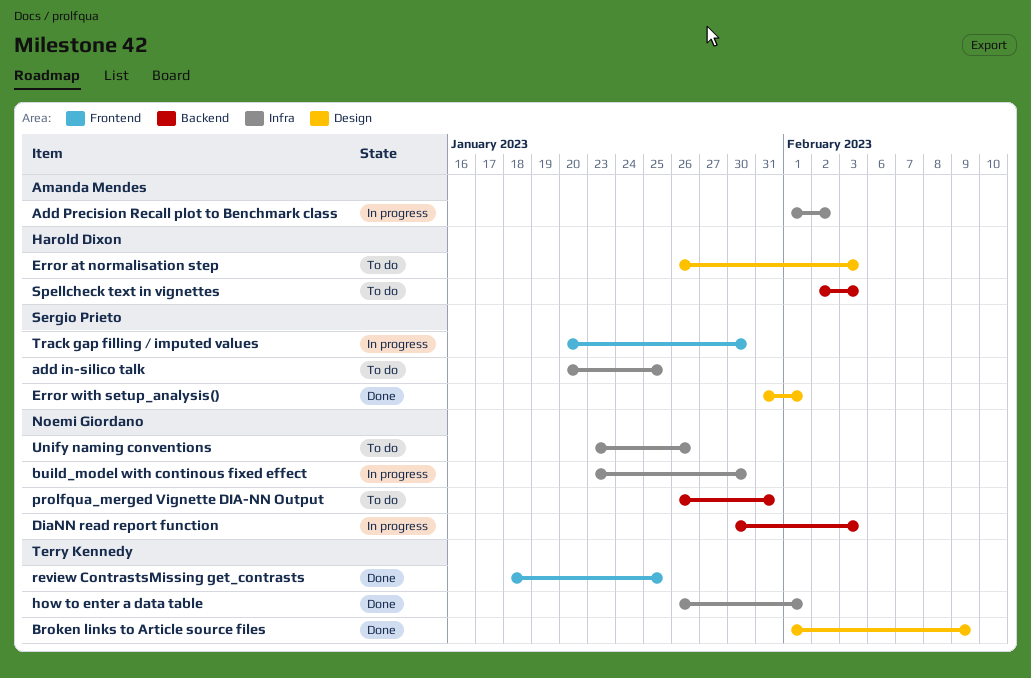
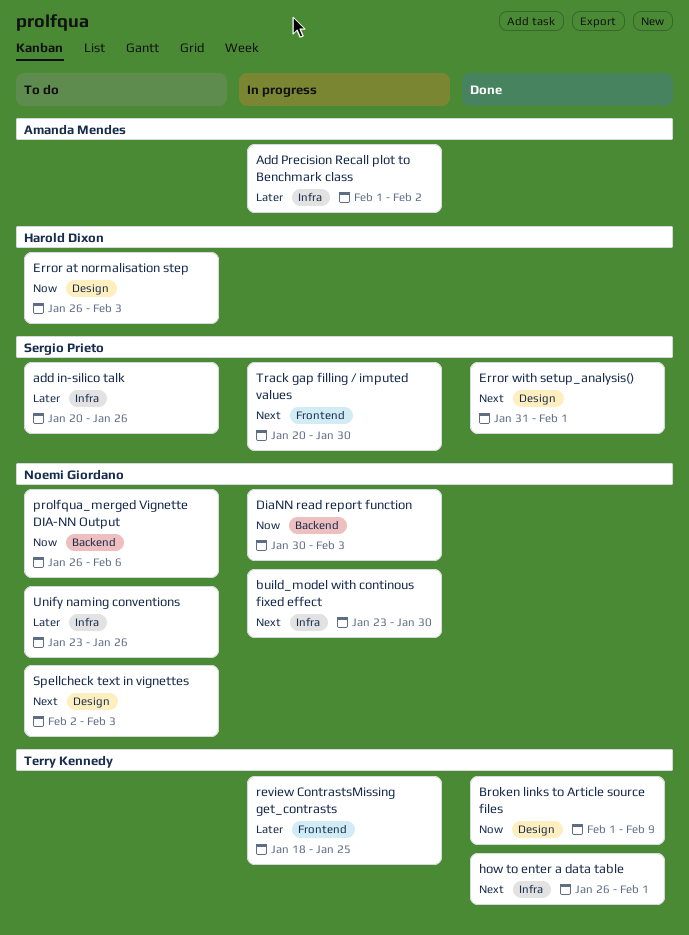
add in-silico talk, due: Jan 25 -> Jan 26
prolfqua_merged Vignette DIA-NN Output, due: Jan 31 -> Feb 6
review ContrastsMissing get_contrasts, status: Done -> In progress
Spellcheck text in vignettes, owner: Harold Dixon -> Noemi Giordano
Spellcheck text in vignettes, label: Backend -> Design

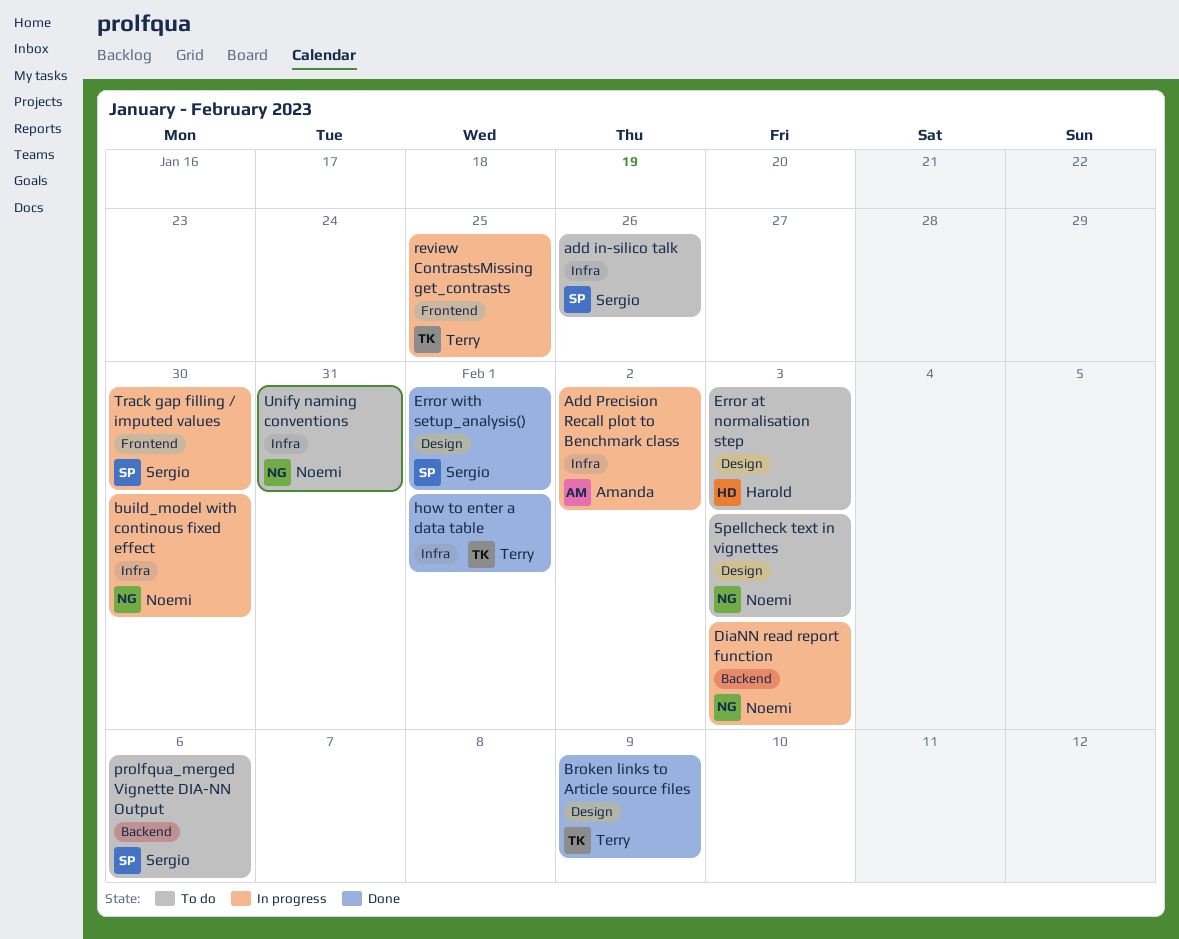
prolfqua_merged Vignette DIA-NN Output, owner: Noemi Giordano -> Sergio Prieto
Unify naming conventions, due: Jan 26 -> Jan 31

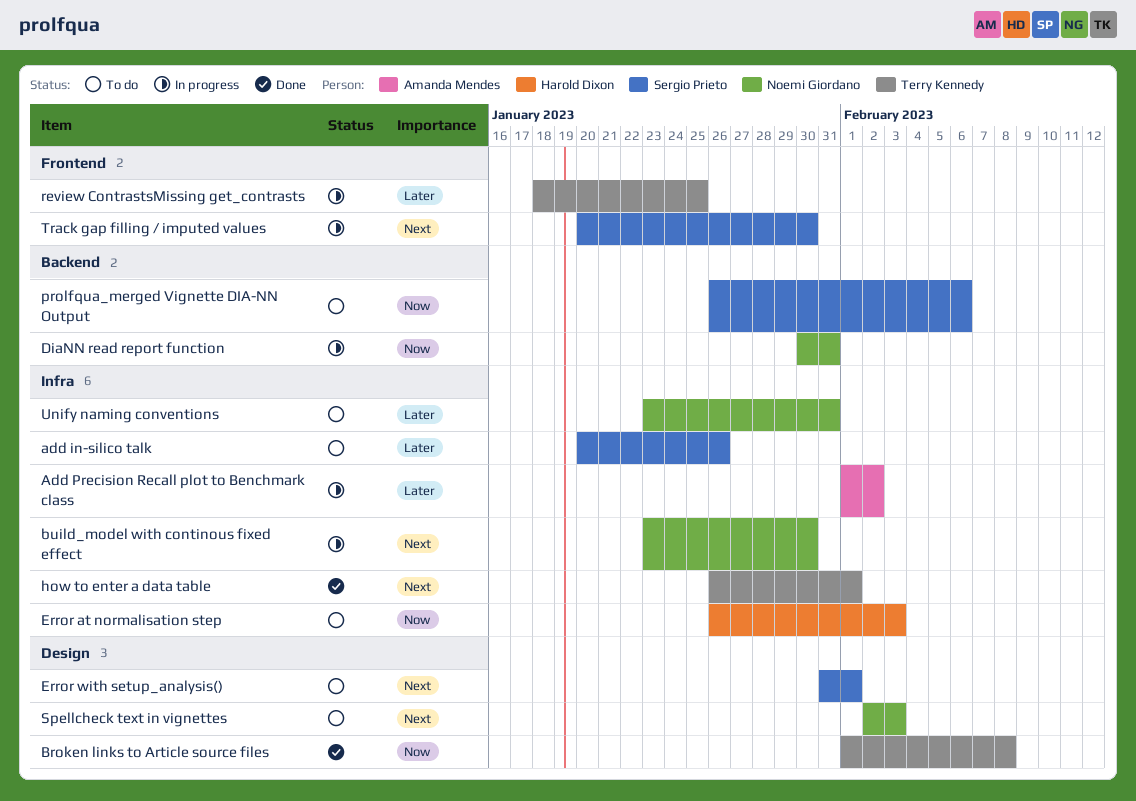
Broken links to Article source files, due: Feb 9 -> Feb 8
DiaNN read report function, due: Feb 3 -> Jan 31
Error at normalisation step, label: Design -> Infra
Error with setup_analysis(), status: Done -> To do

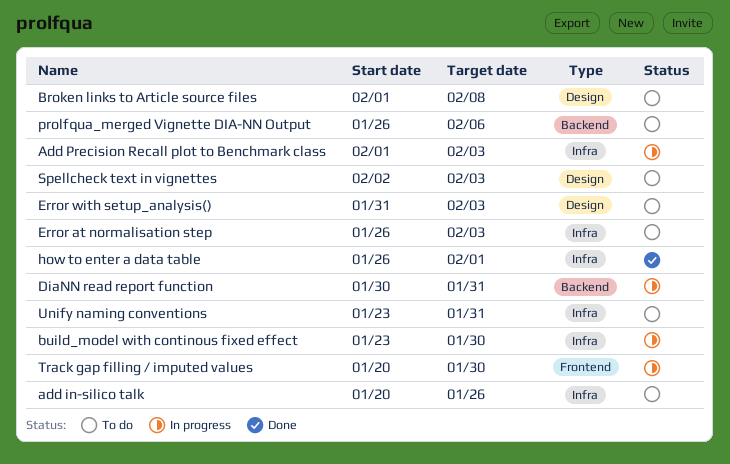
Add Precision Recall plot to Benchmark class, due: Feb 2 -> Feb 3
Broken links to Article source files, status: Done -> To do
Error with setup_analysis(), due: Feb 1 -> Feb 3
review ContrastsMissing get_contrasts: present -> none

